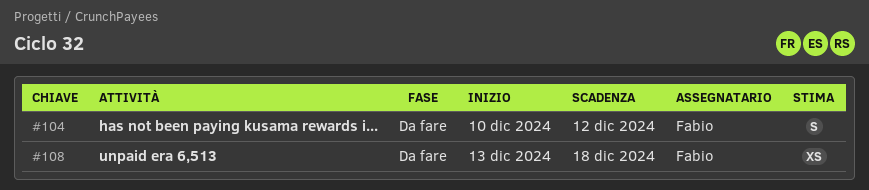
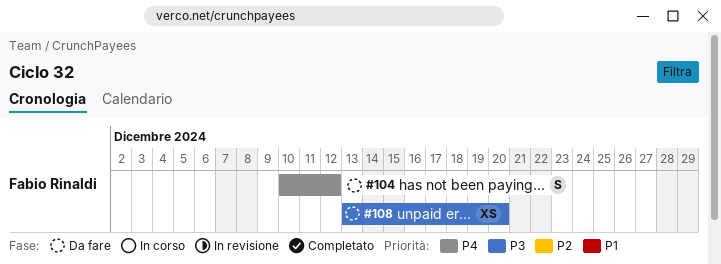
#108, due: Dec 18 -> Dec 20

